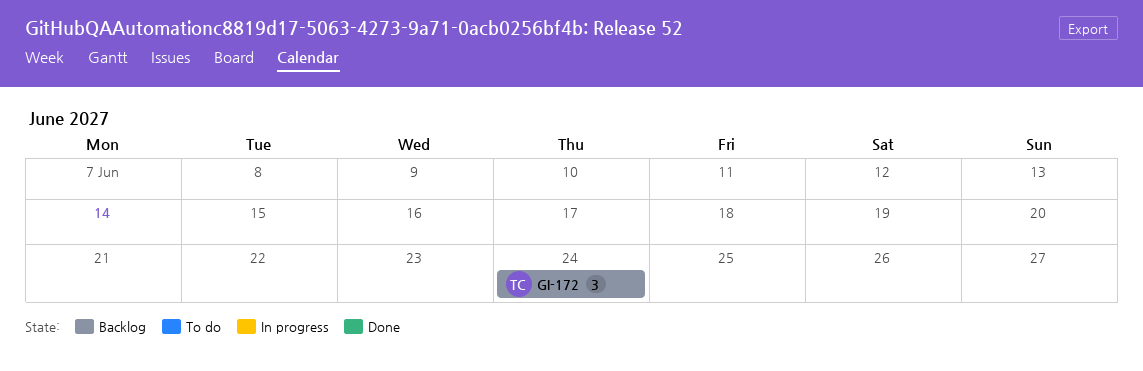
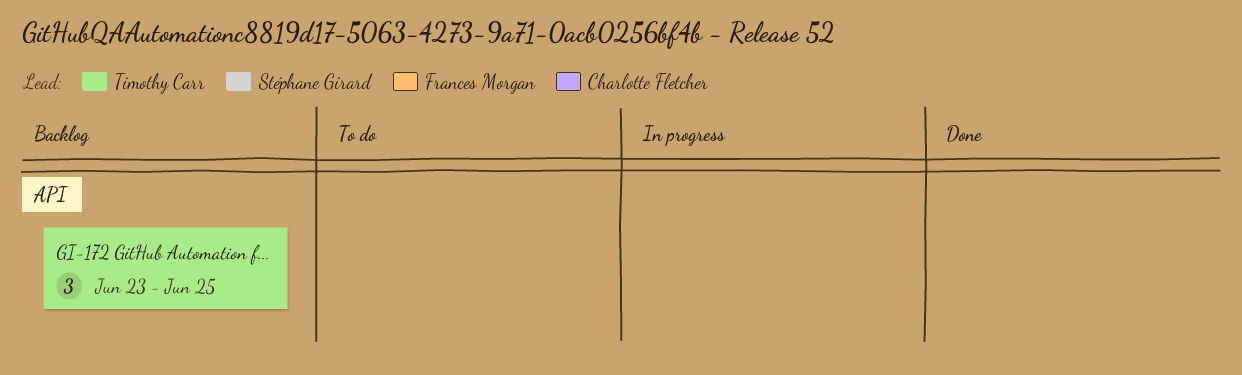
GI-172, start: Jun 24 -> Jun 23
GI-172, due: Jun 24 -> Jun 25

